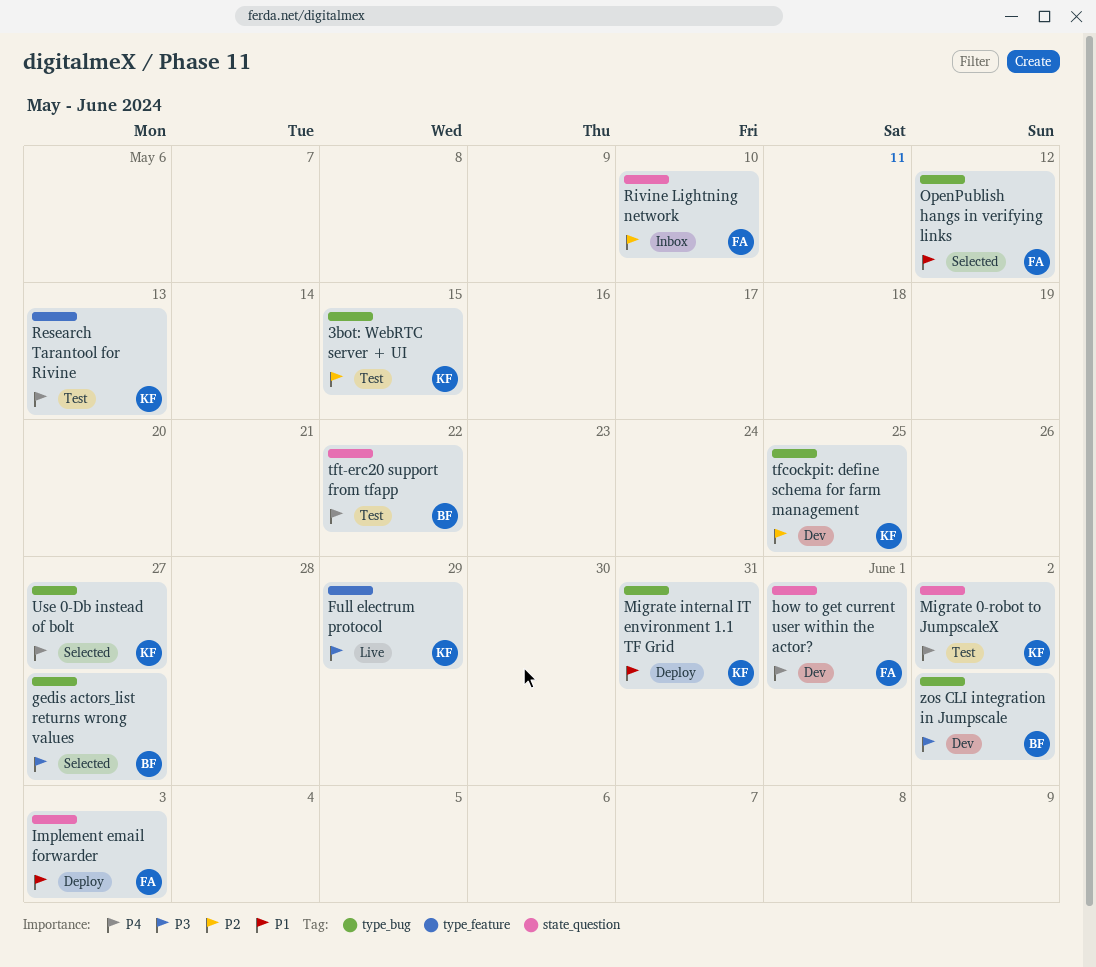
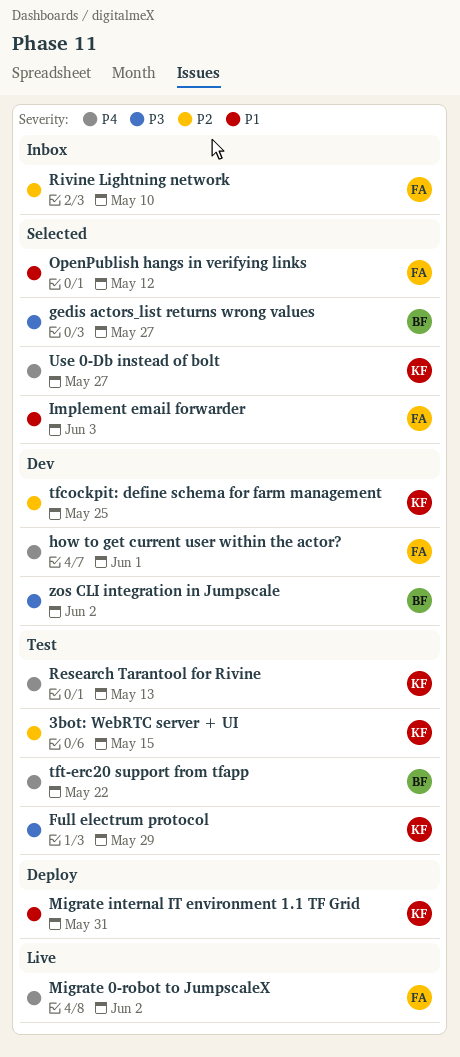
Full electrum protocol, status: Live -> Test
Implement email forwarder, status: Deploy -> Selected
Migrate 0-robot to JumpscaleX, status: Test -> Live
Migrate 0-robot to JumpscaleX, owner: KF -> FA

